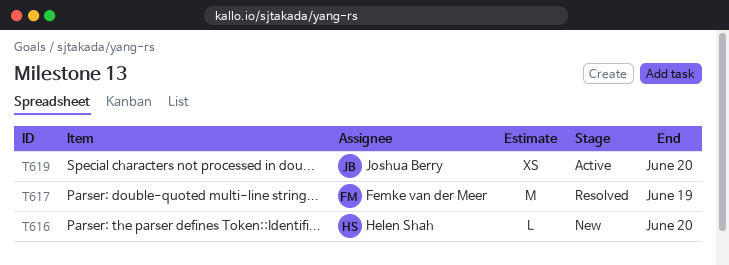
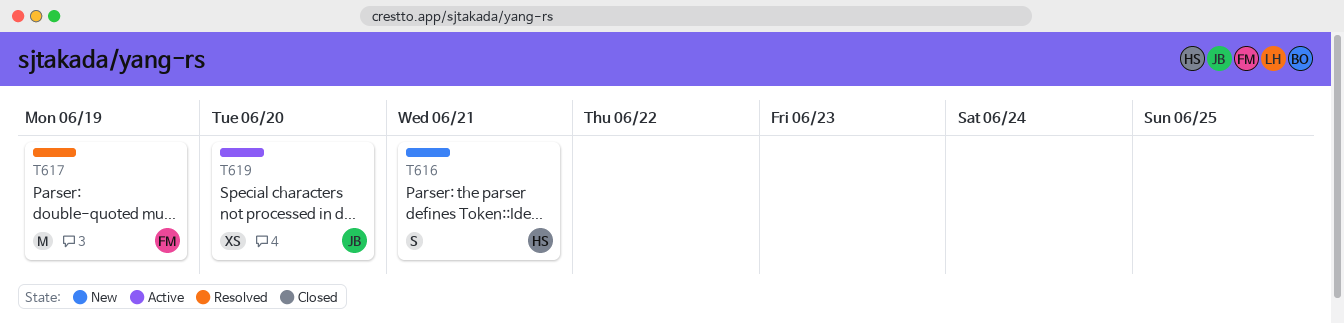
T616, estimate: L -> S
T616, due: Jun 20 -> Jun 21

